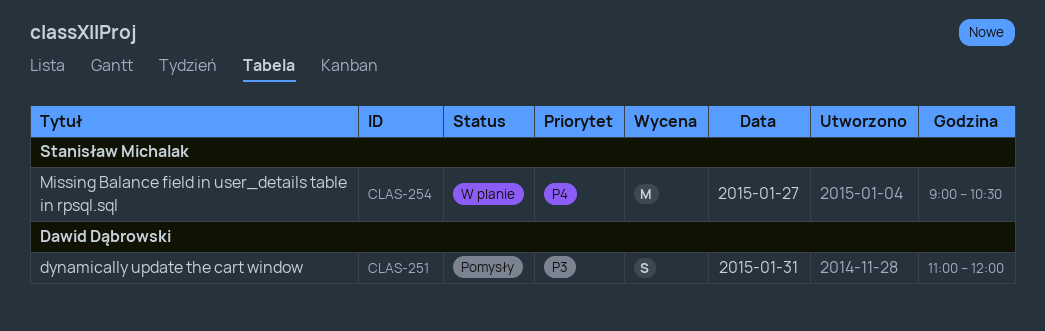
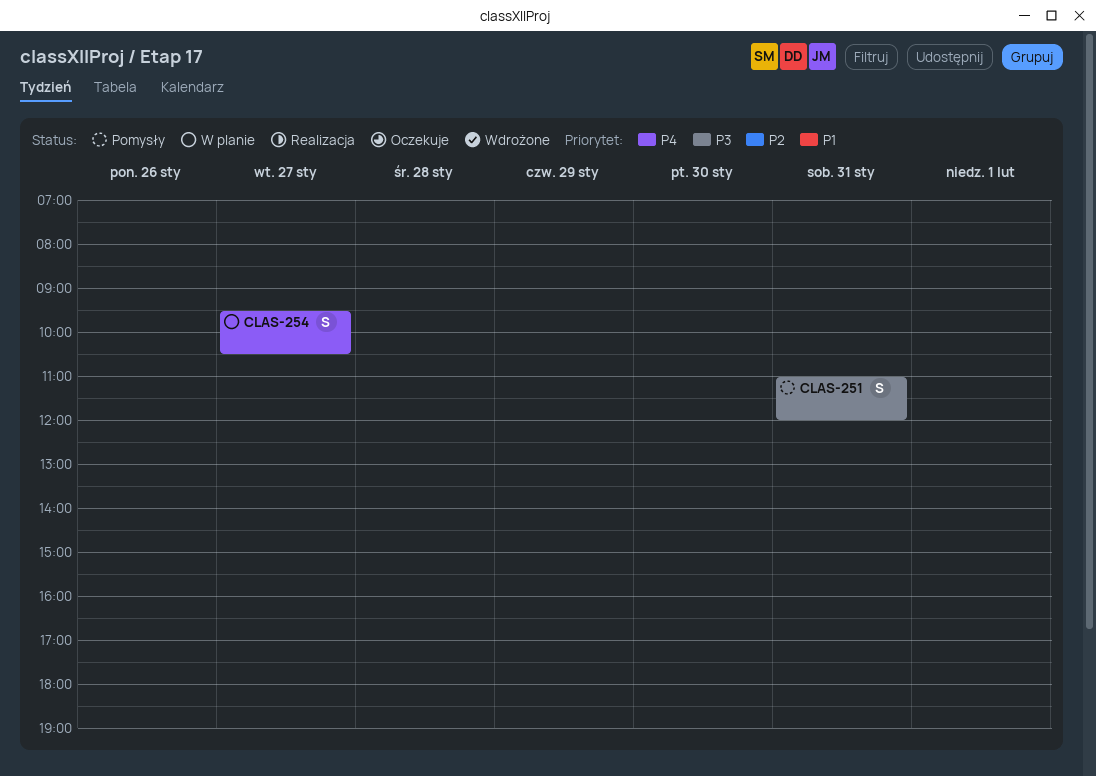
CLAS-254, estimate: M -> S
CLAS-254, begins: 09:00 -> 09:30

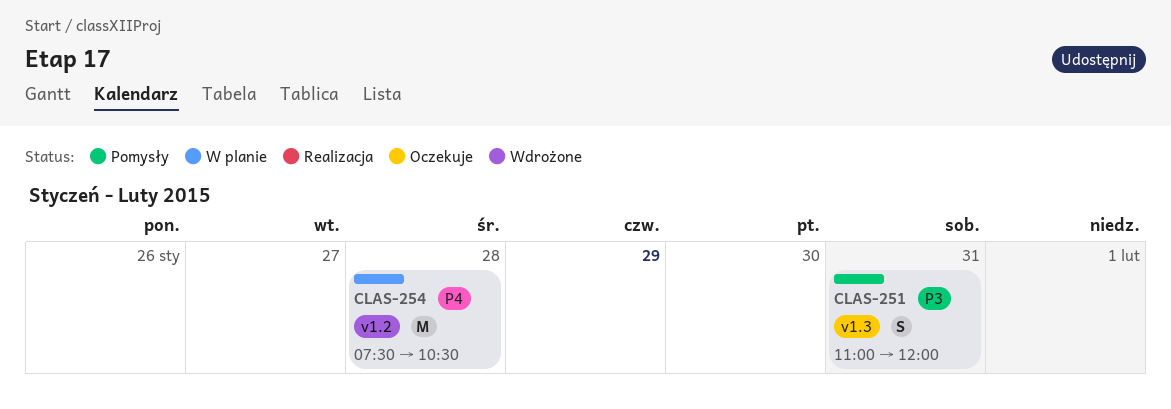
CLAS-254, estimate: S -> M
CLAS-254, day: Jan 27 -> Jan 28
CLAS-254, begins: 09:30 -> 07:30

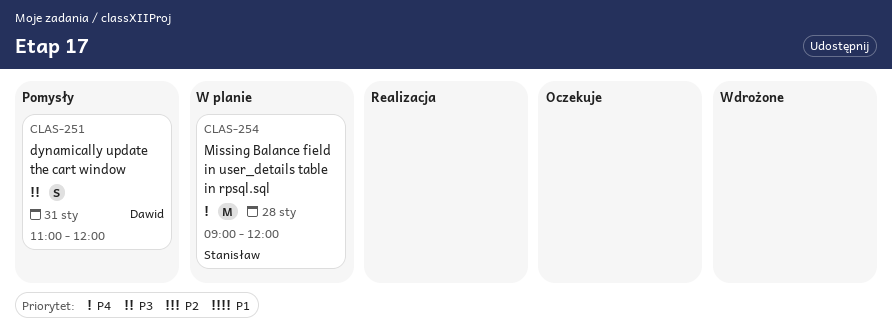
CLAS-254, begins: 07:30 -> 09:00
CLAS-254, ends: 10:30 -> 12:00

